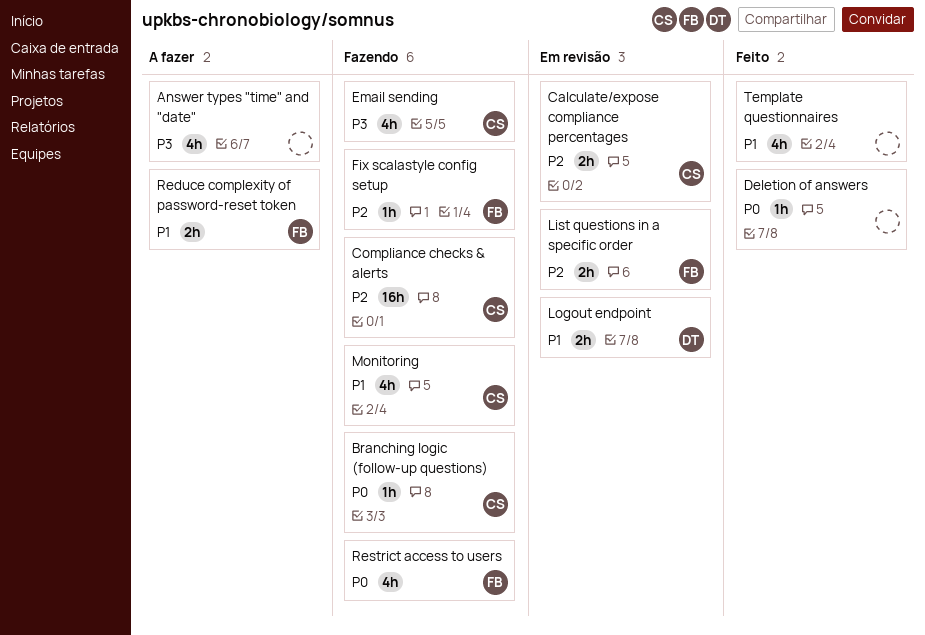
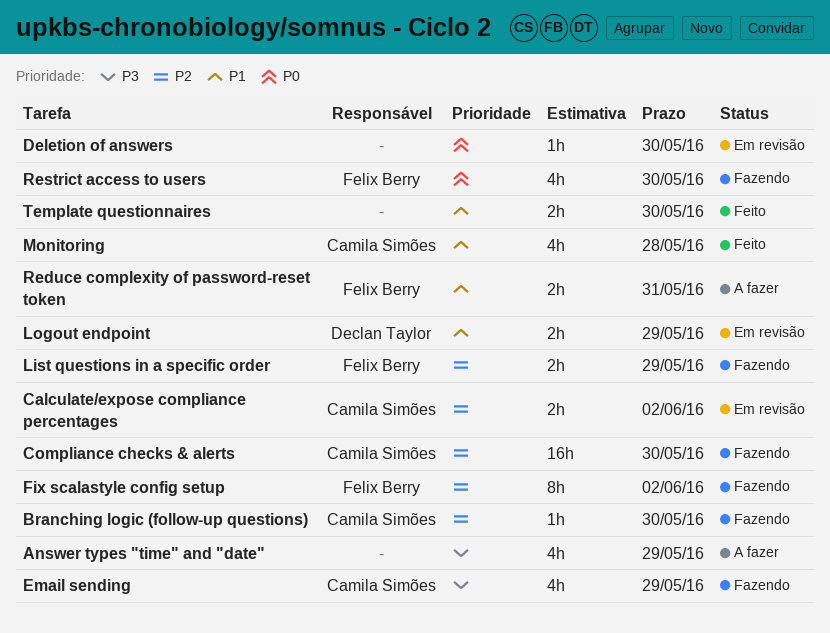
Branching logic (follow-up questions), priority: P0 -> P2
Deletion of answers, status: Feito -> Em revisão
Fix scalastyle config setup, estimate: 1h -> 8h
List questions in a specific order, status: Em revisão -> Fazendo
Monitoring, status: Fazendo -> Feito
Template questionnaires, estimate: 4h -> 2h

